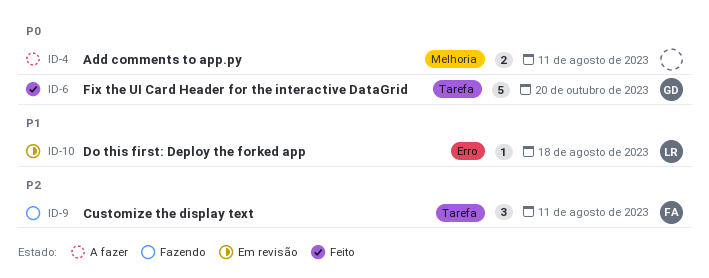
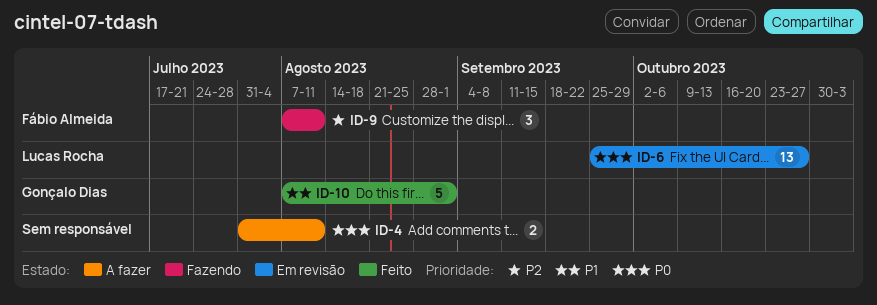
ID-6, status: Feito -> Em revisão
ID-6, owner: Gonçalo Dias -> Lucas Rocha
ID-6, estimate: 5 -> 13
ID-6, due: Oct 20 -> Oct 27
ID-10, status: Em revisão -> Feito
ID-10, owner: Lucas Rocha -> Gonçalo Dias
ID-10, estimate: 1 -> 5
ID-10, due: Aug 18 -> Sep 1

